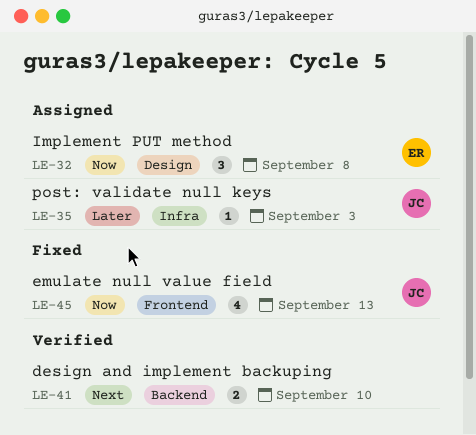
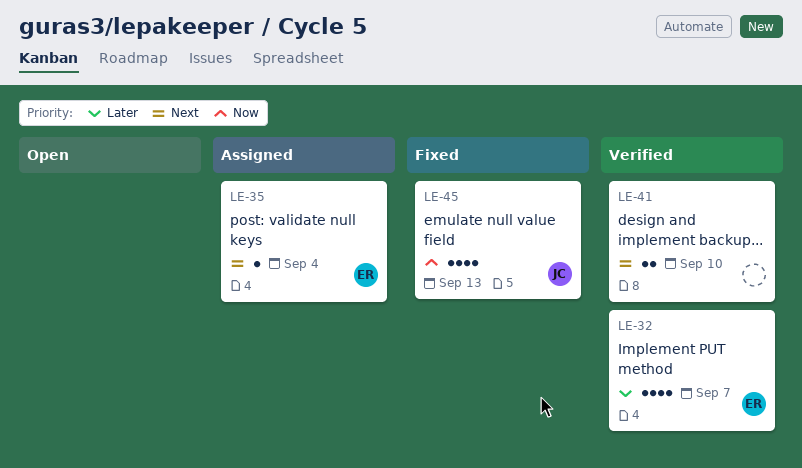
LE-32, status: Assigned -> Verified
LE-32, priority: Now -> Later
LE-32, estimate: 3 -> 4
LE-32, due: Sep 8 -> Sep 7
LE-35, owner: JC -> ER
LE-35, priority: Later -> Next
LE-35, due: Sep 3 -> Sep 4

